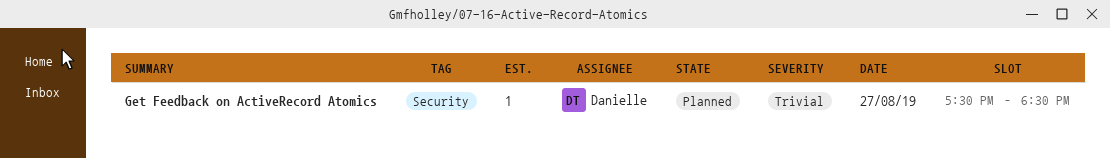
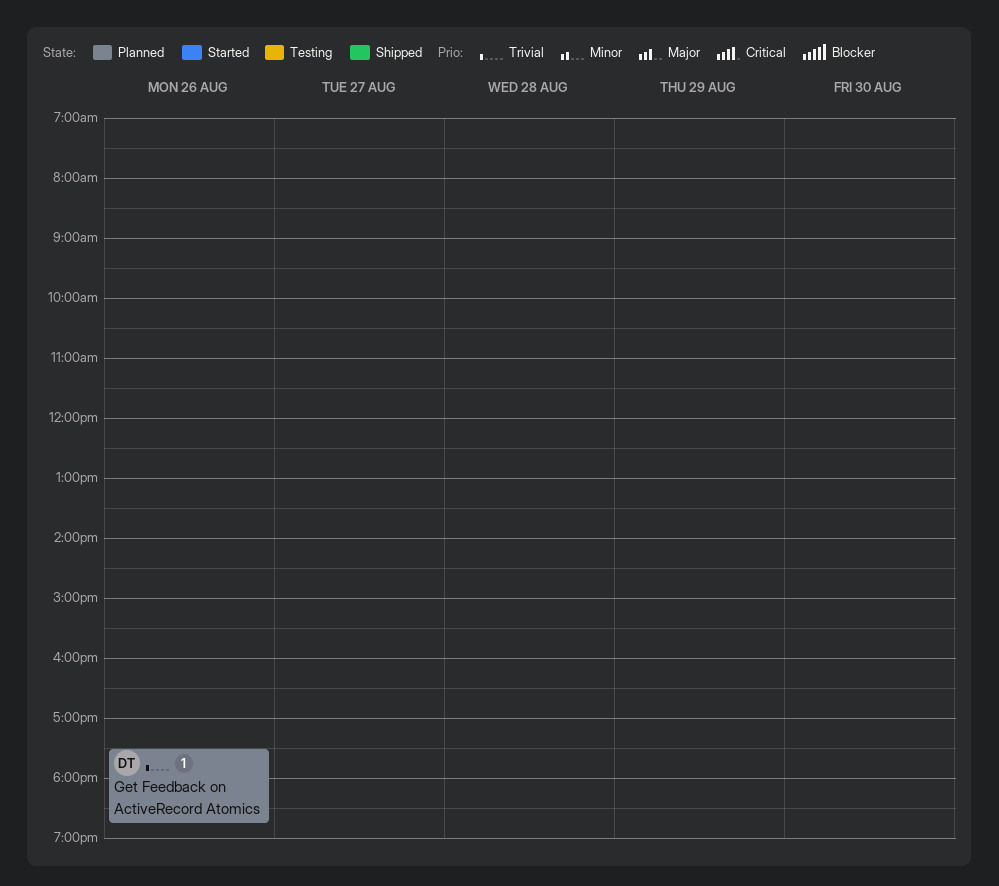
Get Feedback on ActiveRecord Atomics, day: Aug 27 -> Aug 26
Get Feedback on ActiveRecord Atomics, ends: 18:30 -> 18:45

